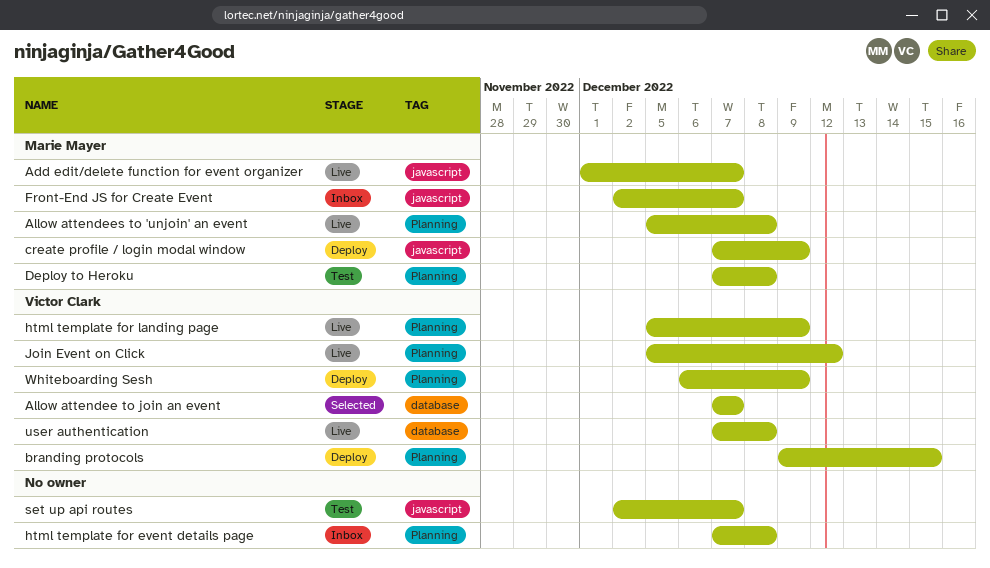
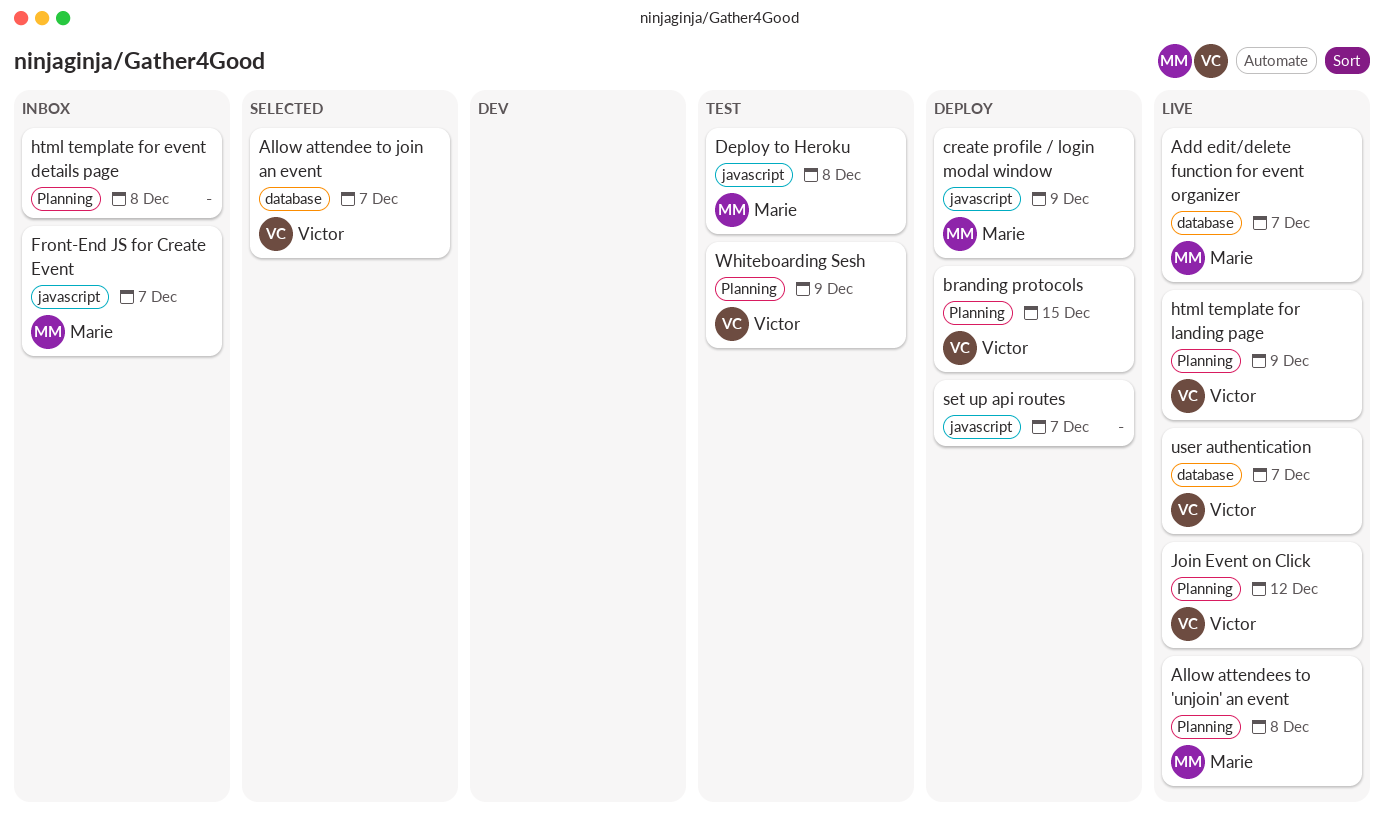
Add edit/delete function for event organizer, label: javascript -> database
Deploy to Heroku, label: Planning -> javascript
set up api routes, status: Test -> Deploy
user authentication, due: Dec 8 -> Dec 7
Whiteboarding Sesh, status: Deploy -> Test

